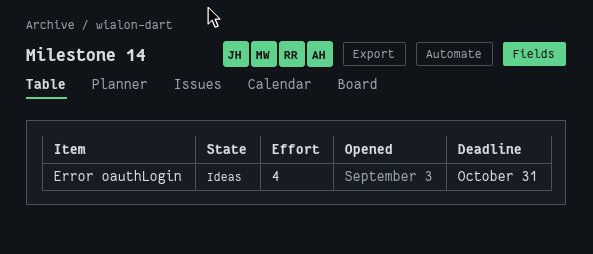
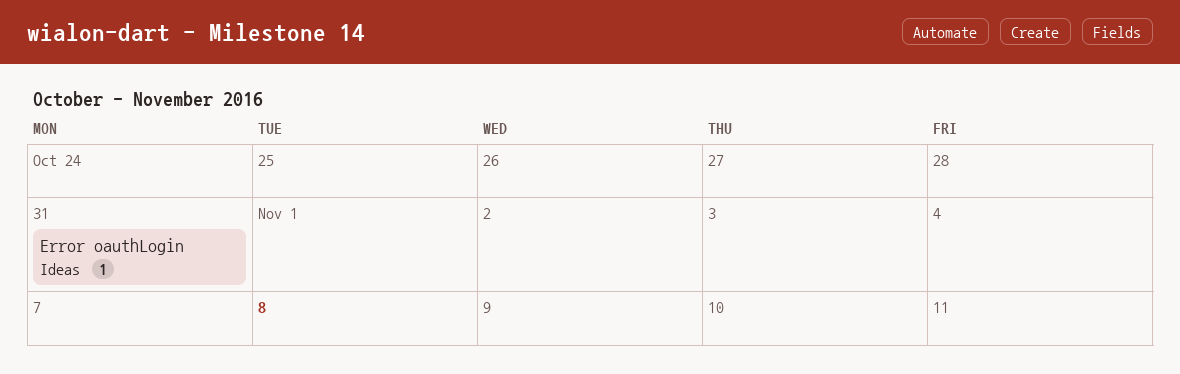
Error oauthLogin, estimate: 4 -> 1

